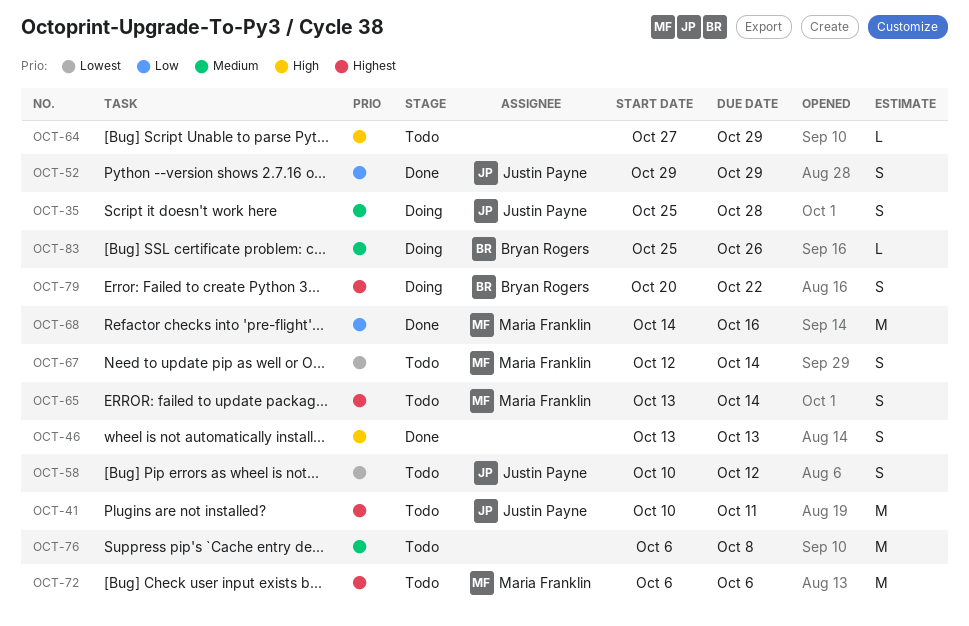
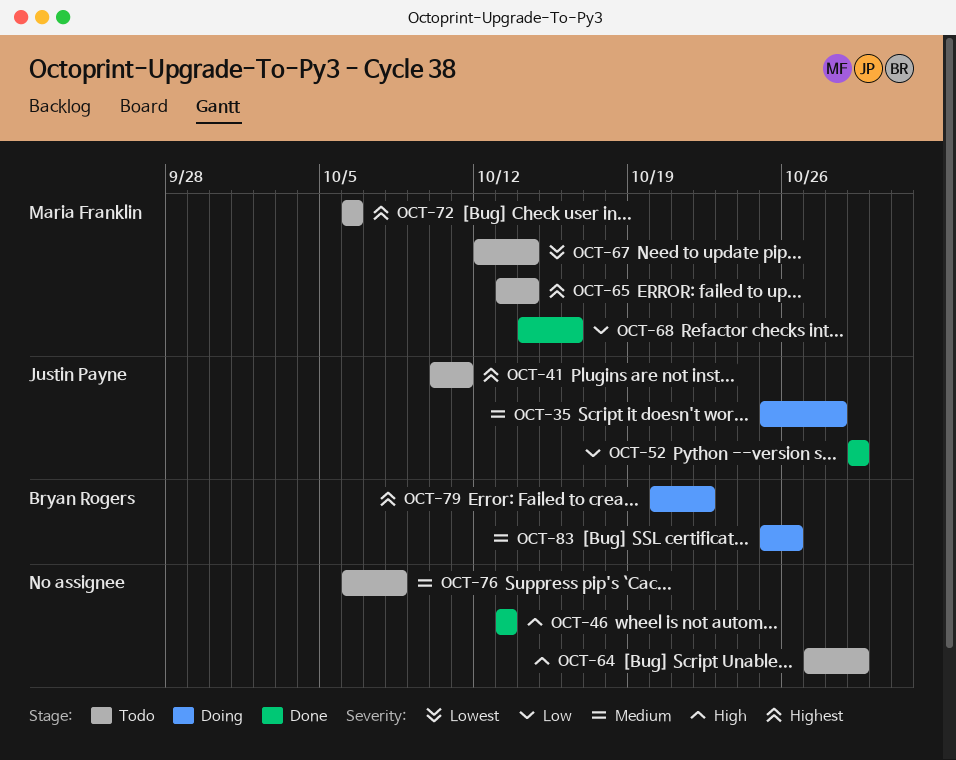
OCT-58: present -> none

